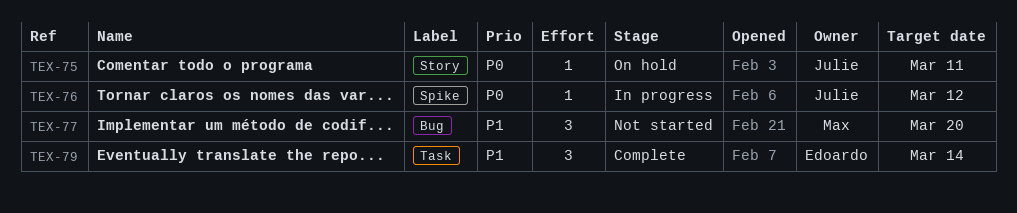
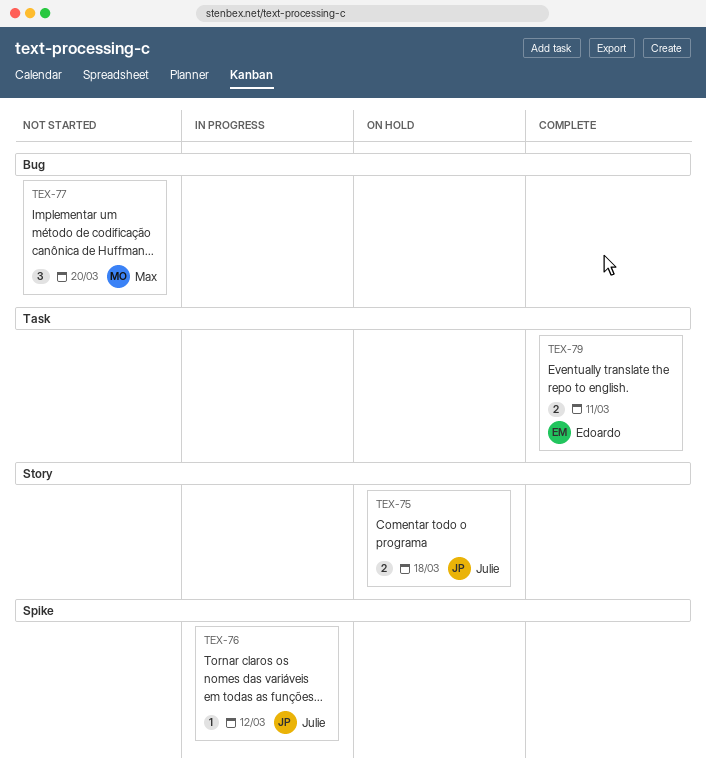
TEX-75, estimate: 1 -> 2
TEX-75, due: Mar 11 -> Mar 18
TEX-79, estimate: 3 -> 2
TEX-79, due: Mar 14 -> Mar 11

